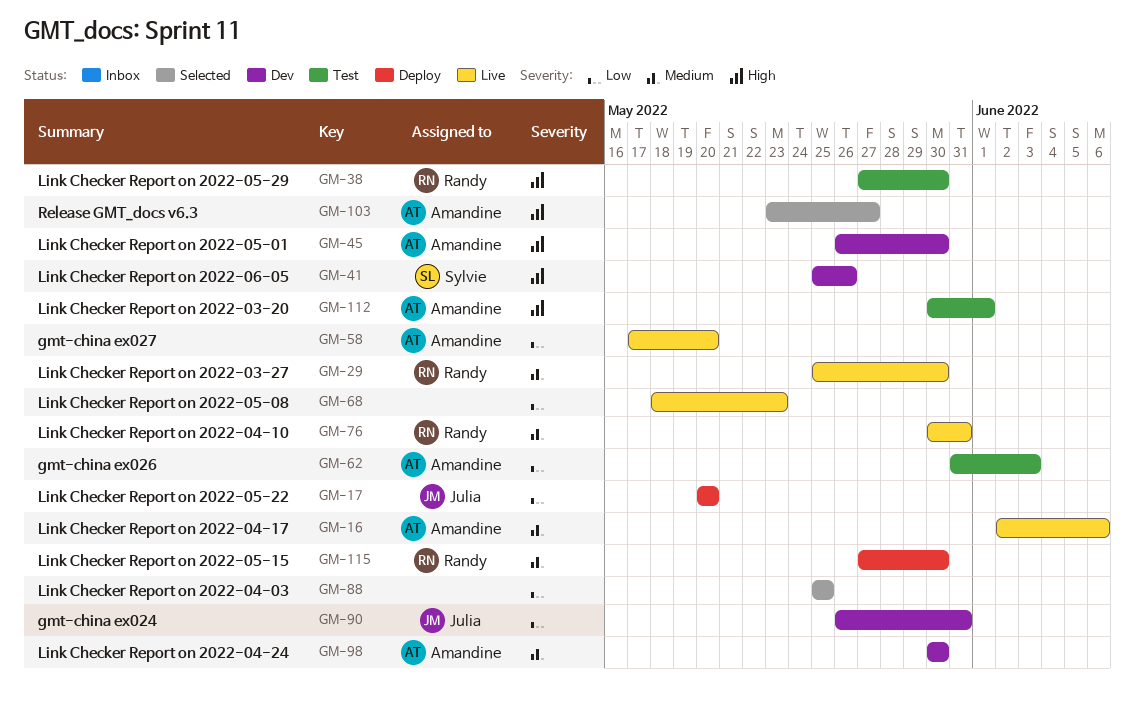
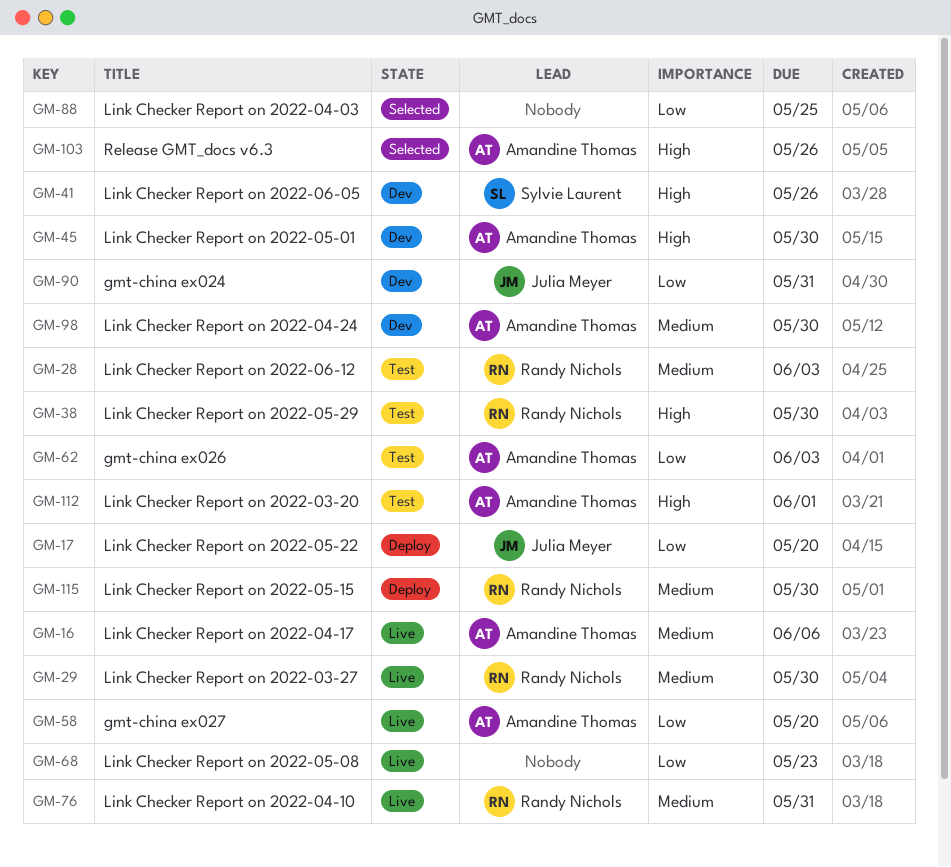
GM-28: none -> present
GM-103, due: May 27 -> May 26

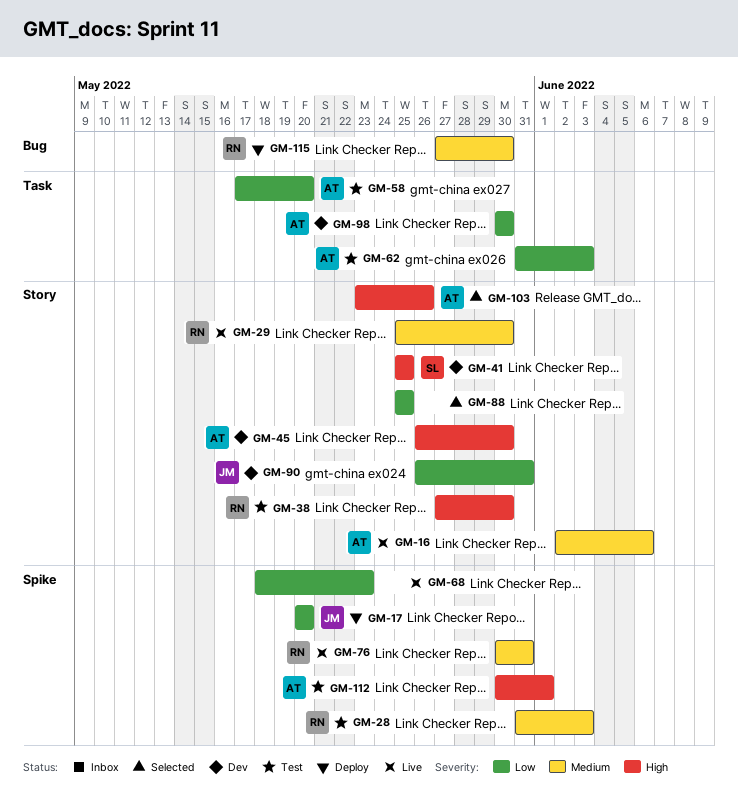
GM-41, due: May 26 -> May 25
GM-58, status: Live -> Test
GM-98, priority: Medium -> Low

